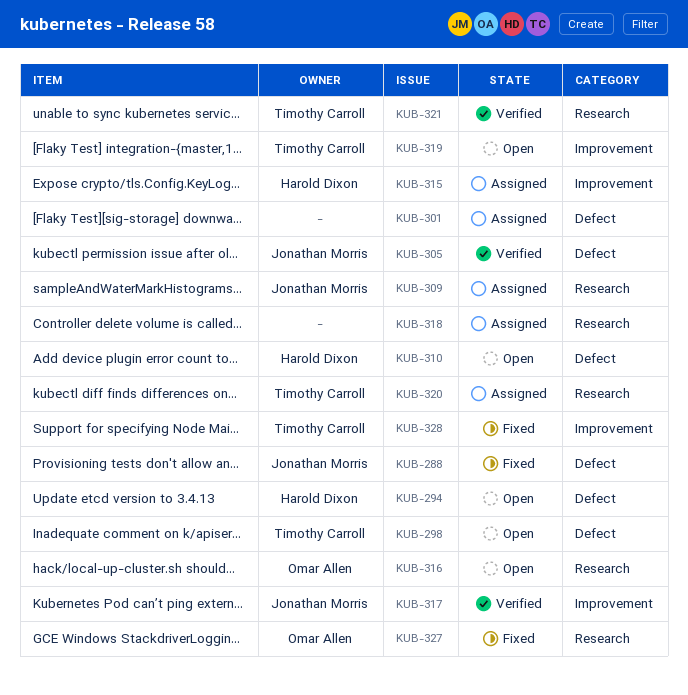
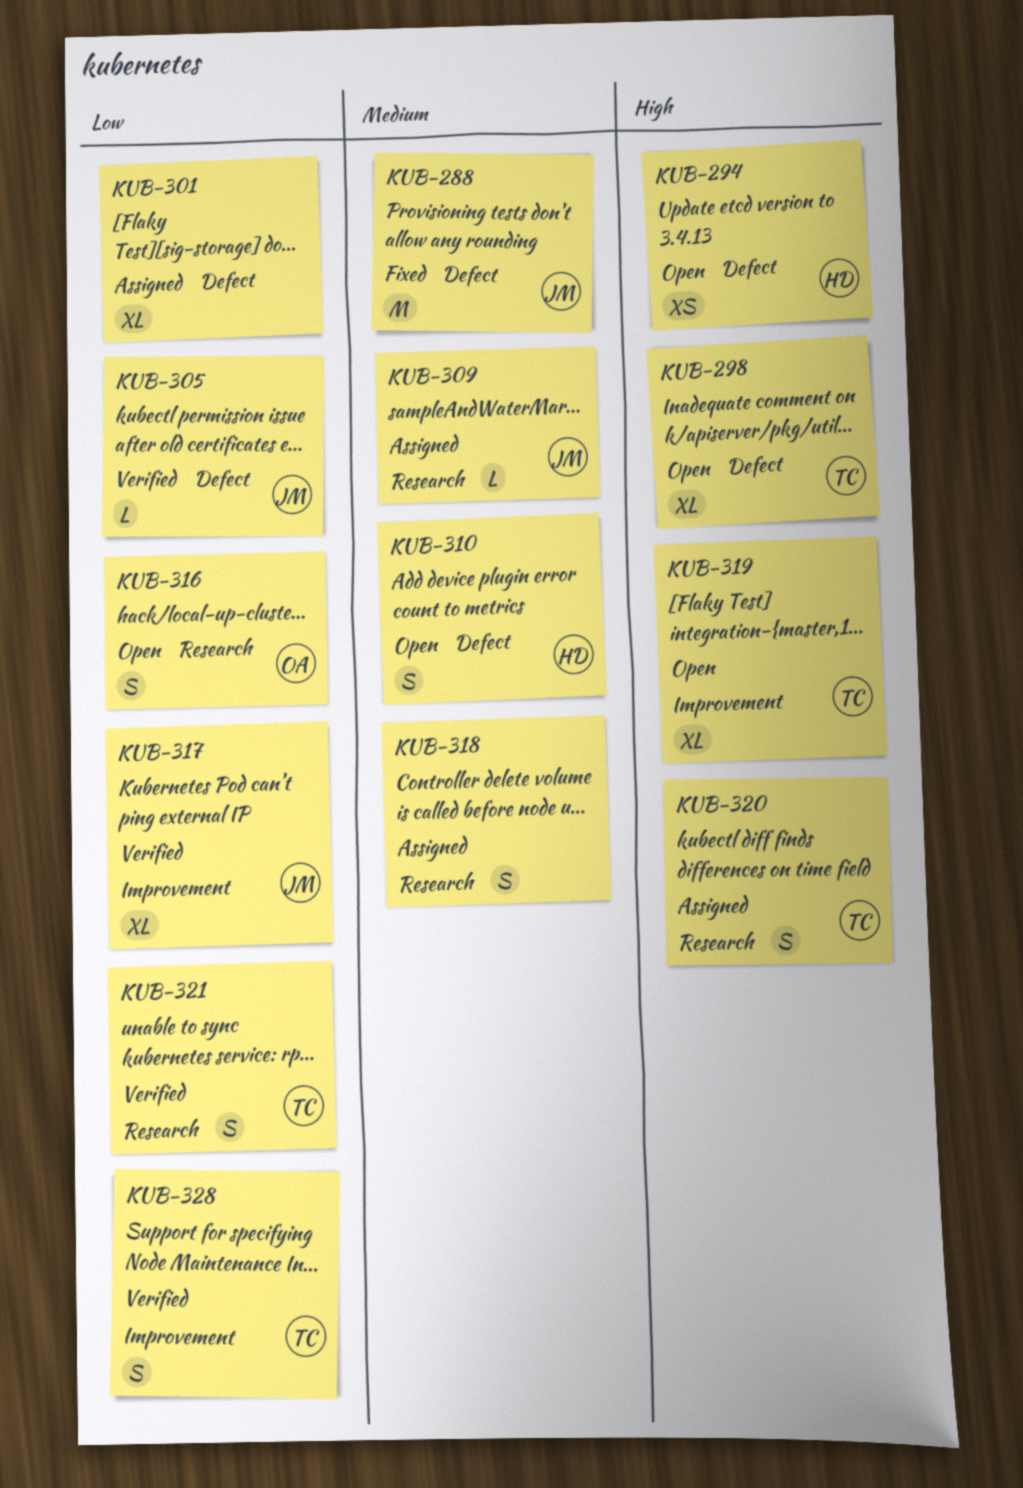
KUB-315: present -> none
KUB-327: present -> none
KUB-328, status: Fixed -> Verified

